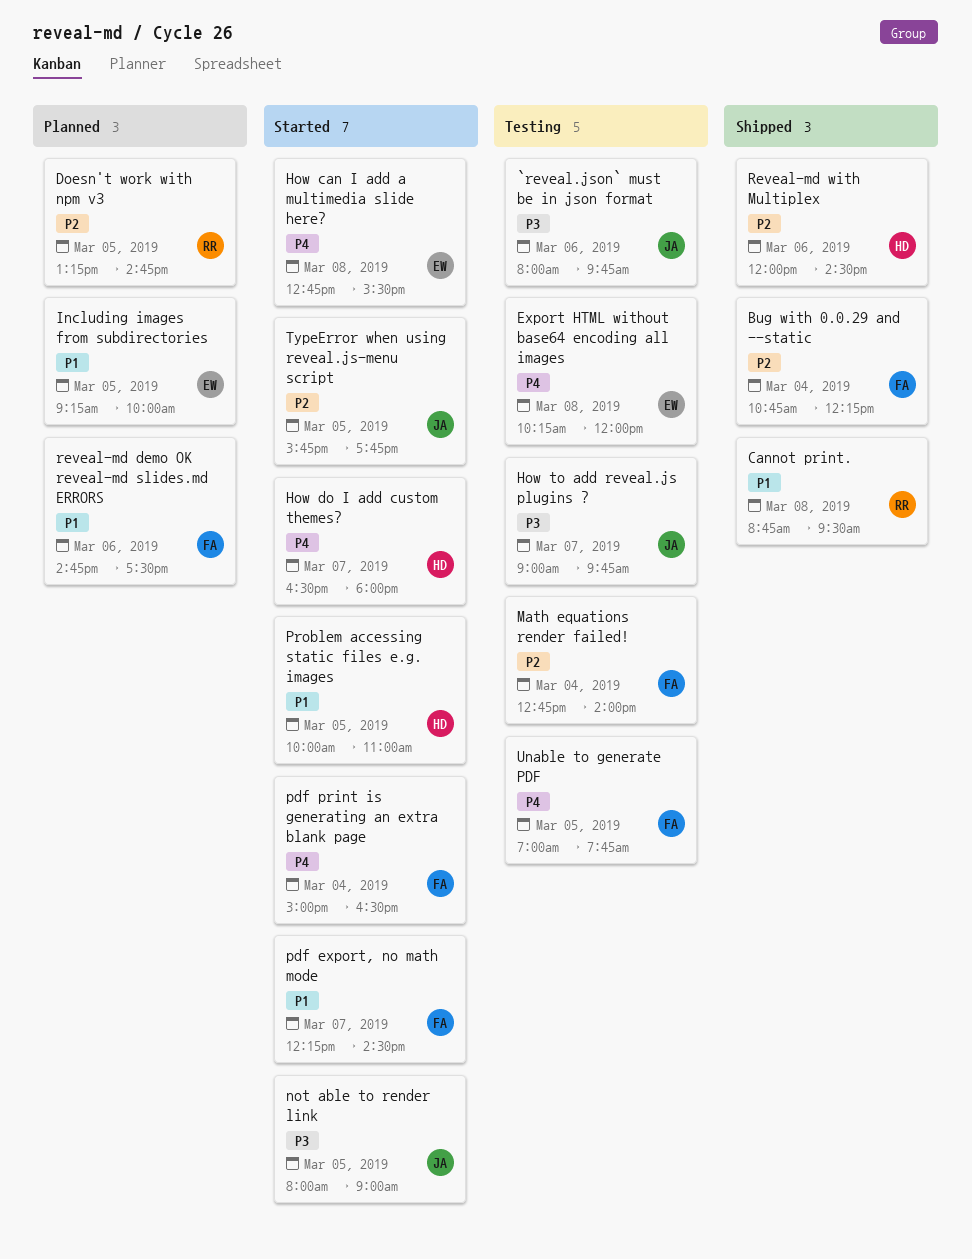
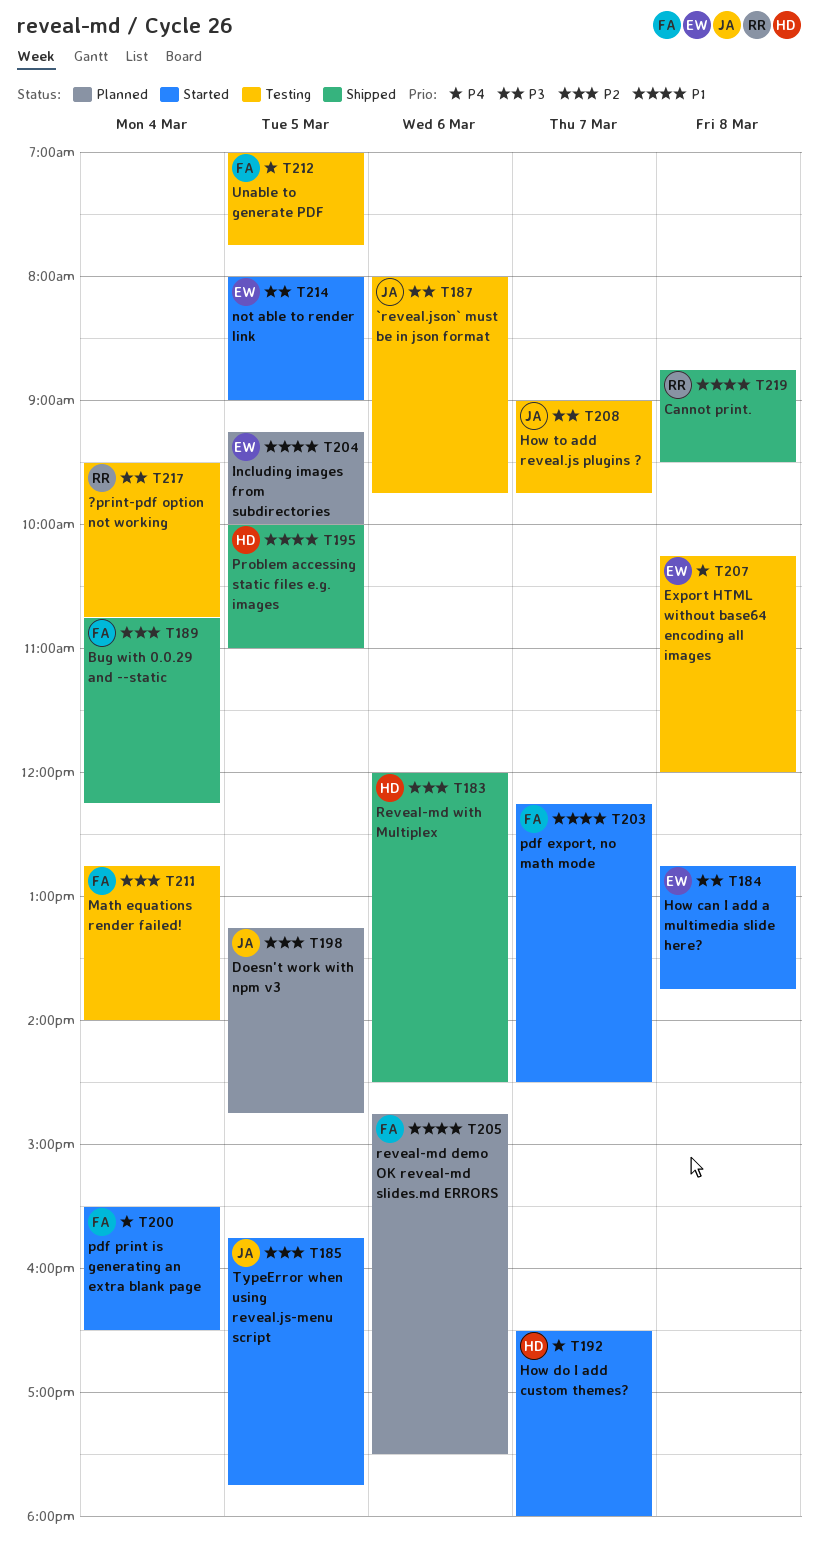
?print-pdf option not working: none -> present
Doesn't work with npm v3, owner: RR -> JA
How can I add a multimedia slide here?, priority: P4 -> P3
How can I add a multimedia slide here?, ends: 15:30 -> 13:45
not able to render link, owner: JA -> EW
pdf print is generating an extra blank page, begins: 15:00 -> 15:30
Problem accessing static files e.g. images, status: Started -> Shipped

